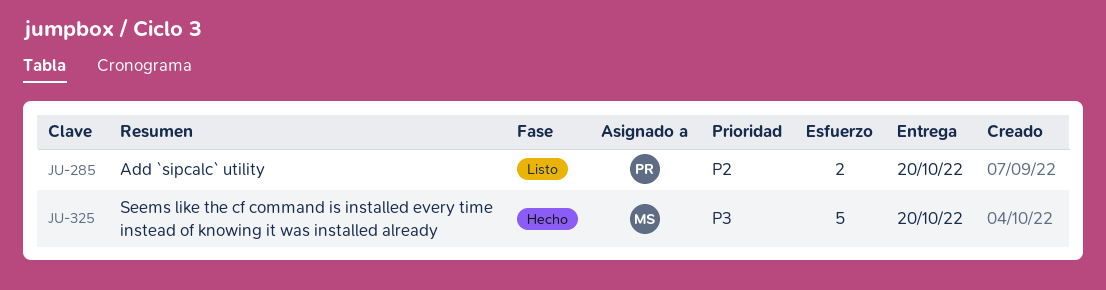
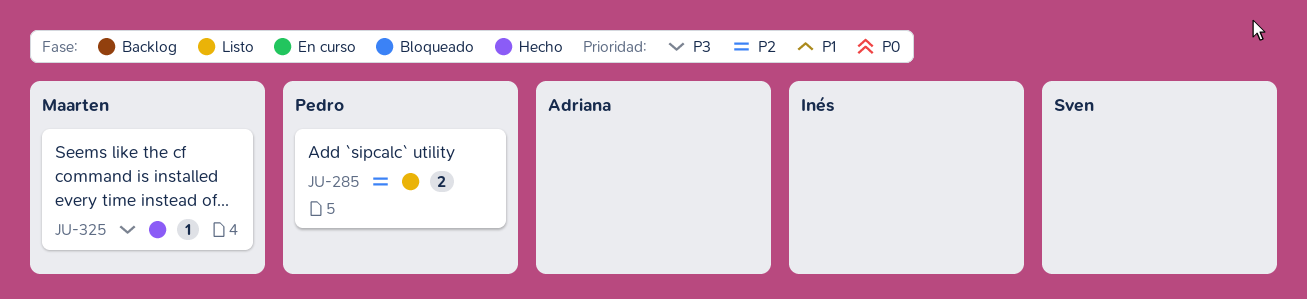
JU-325, estimate: 5 -> 1

